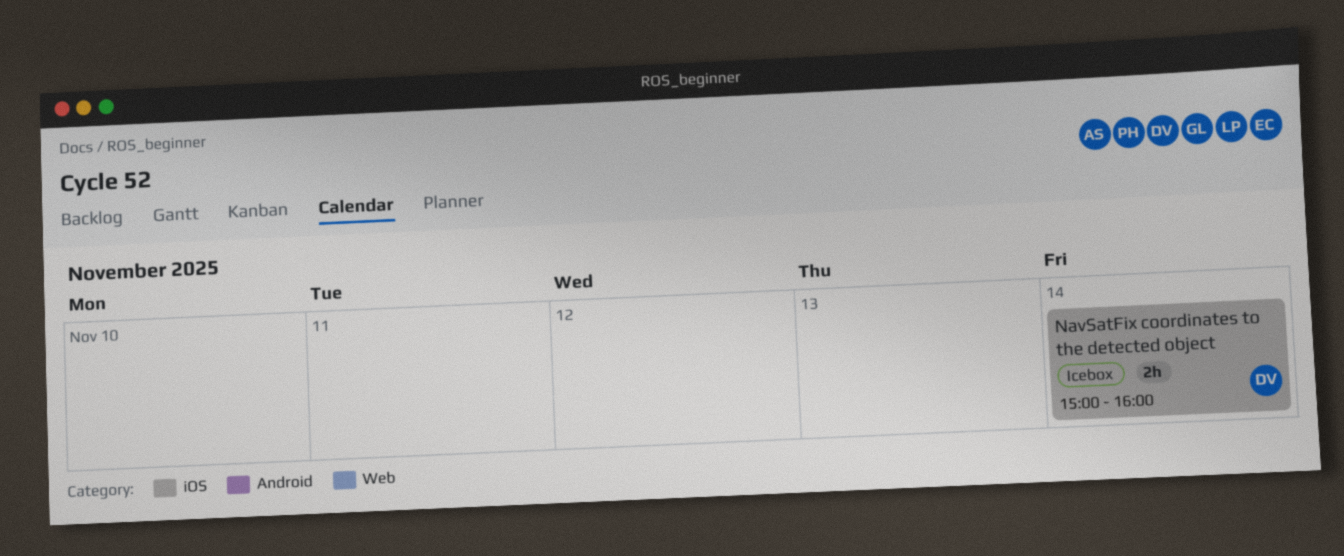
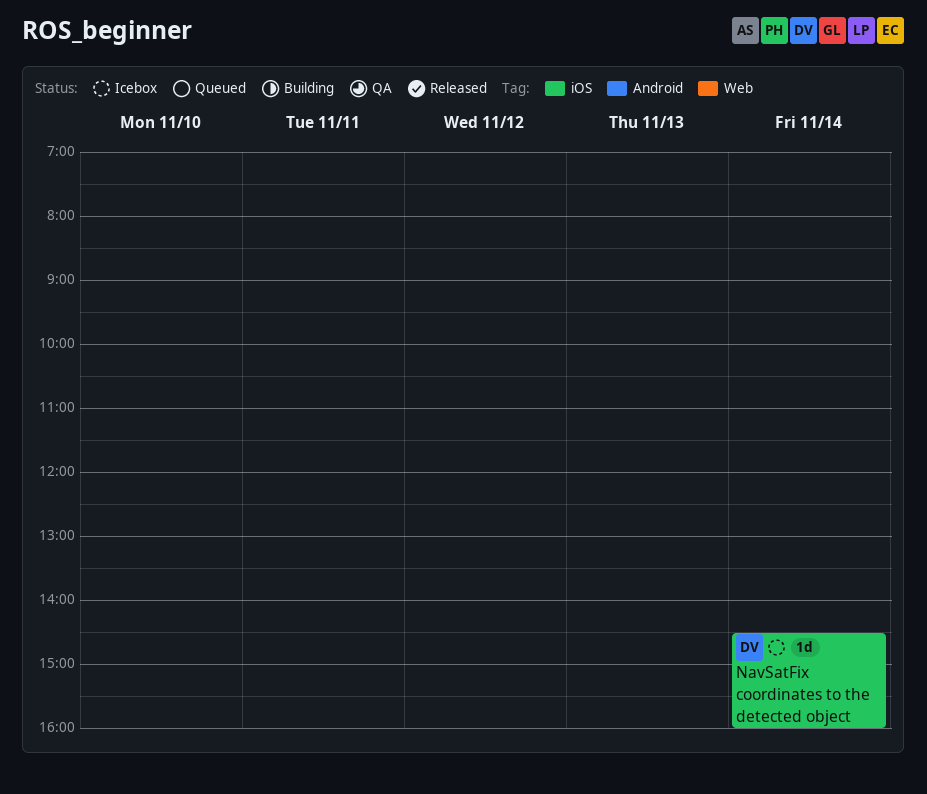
NavSatFix coordinates to the detected object, estimate: 2h -> 1d
NavSatFix coordinates to the detected object, begins: 15:00 -> 14:30

